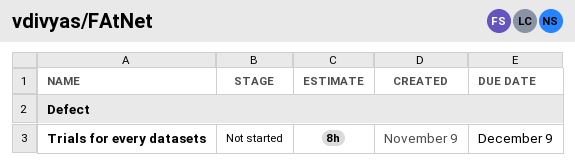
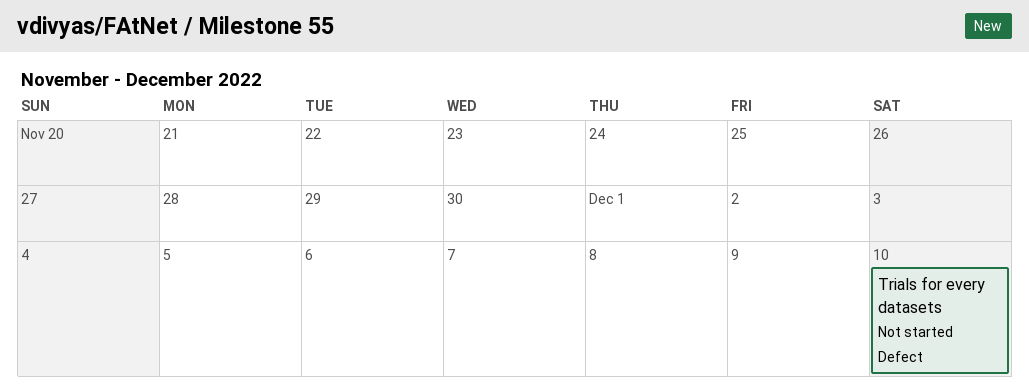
Trials for every datasets, due: Dec 9 -> Dec 10

